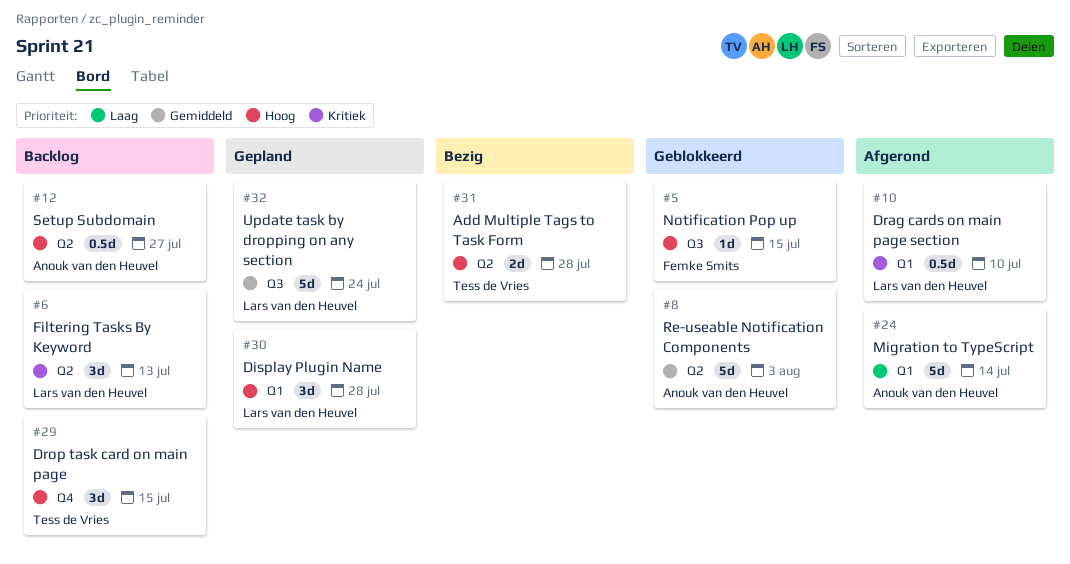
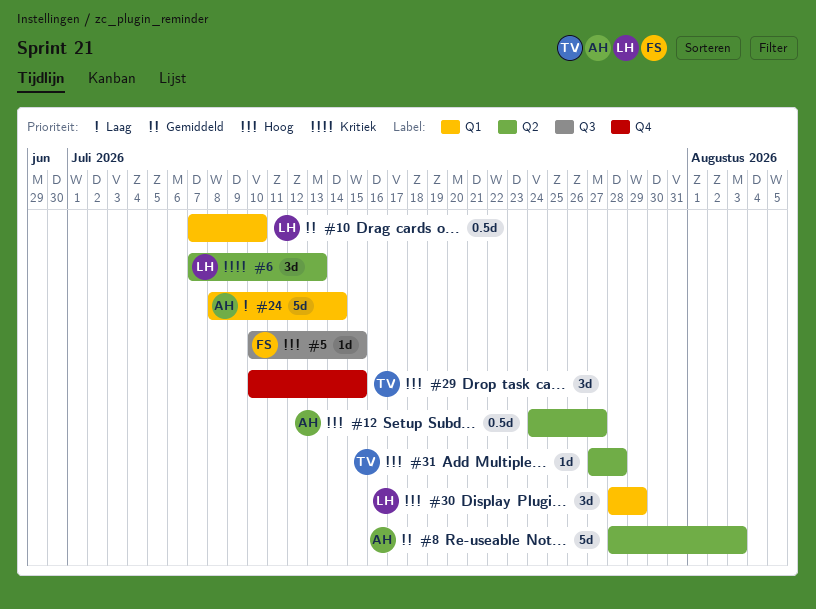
#10, priority: Kritiek -> Gemiddeld
#30, due: Jul 28 -> Jul 29
#31, estimate: 2d -> 1d
#32: present -> none

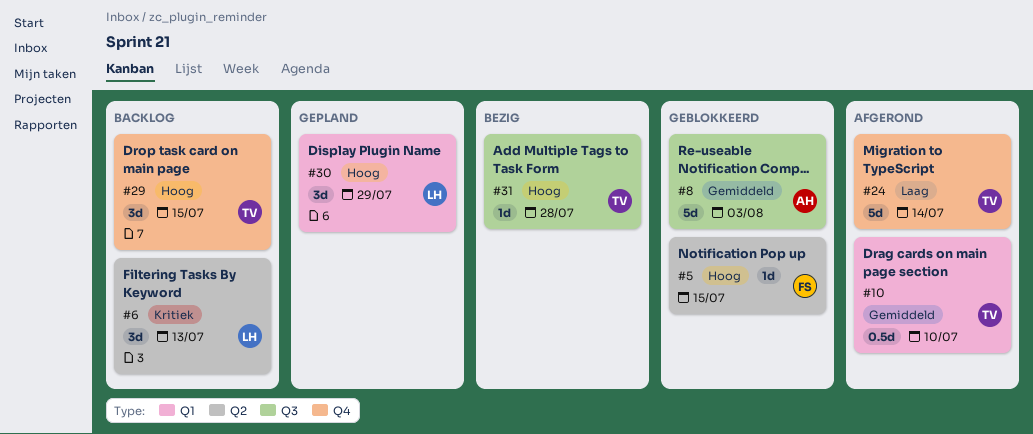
#5, label: Q3 -> Q2
#8, label: Q2 -> Q3
#10, owner: LH -> TV
#12: present -> none
#24, owner: AH -> TV
#24, label: Q1 -> Q4
#31, label: Q2 -> Q3

